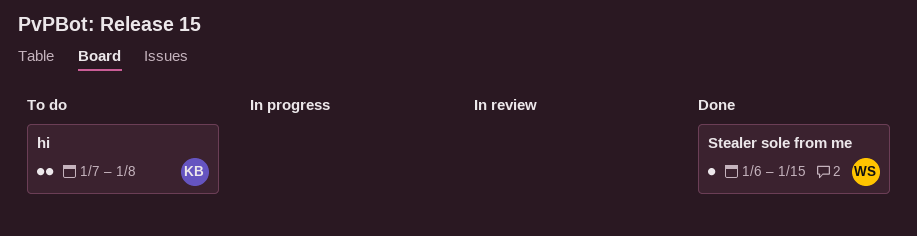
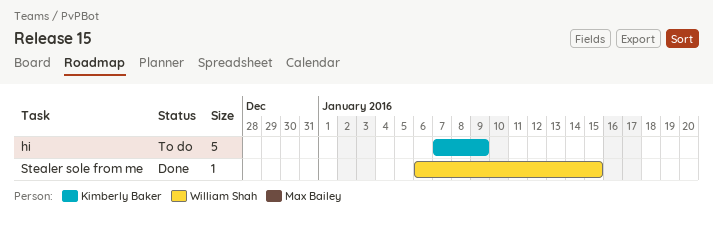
hi, estimate: 2 -> 5
hi, due: Jan 8 -> Jan 9

